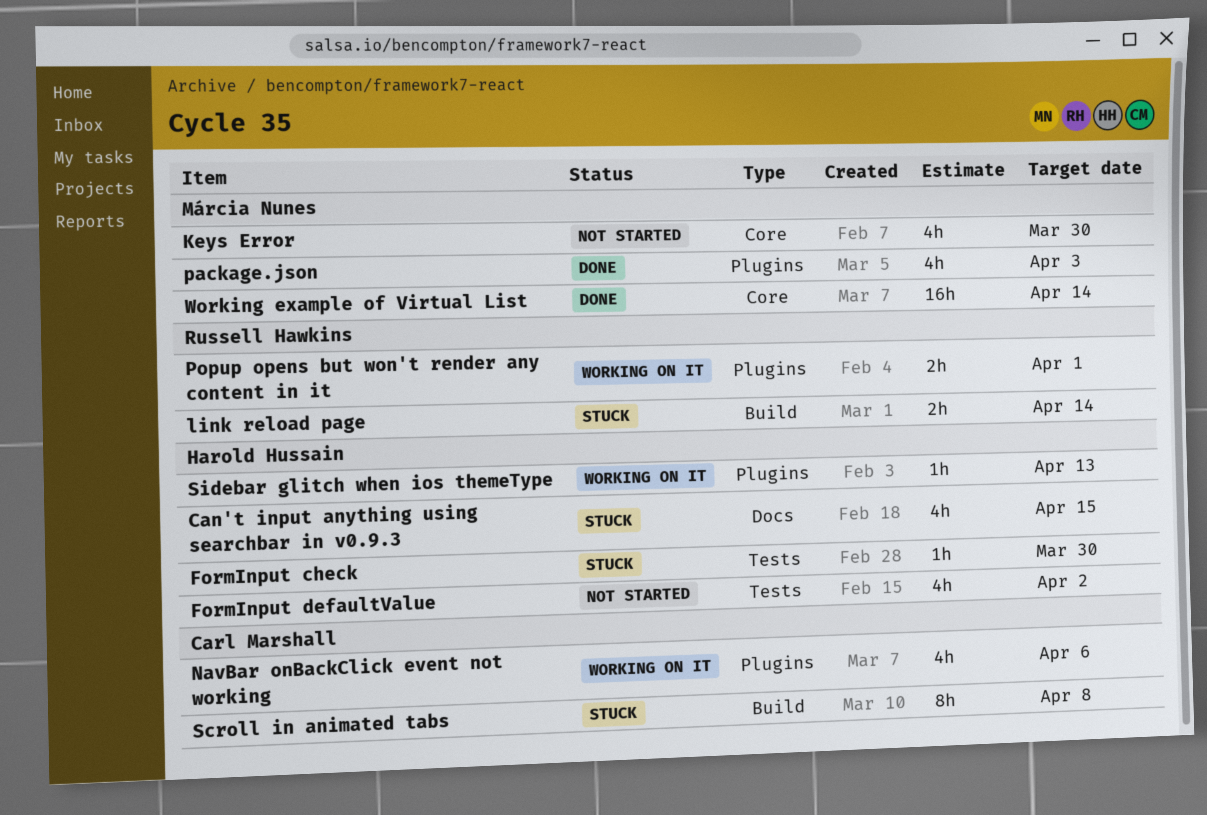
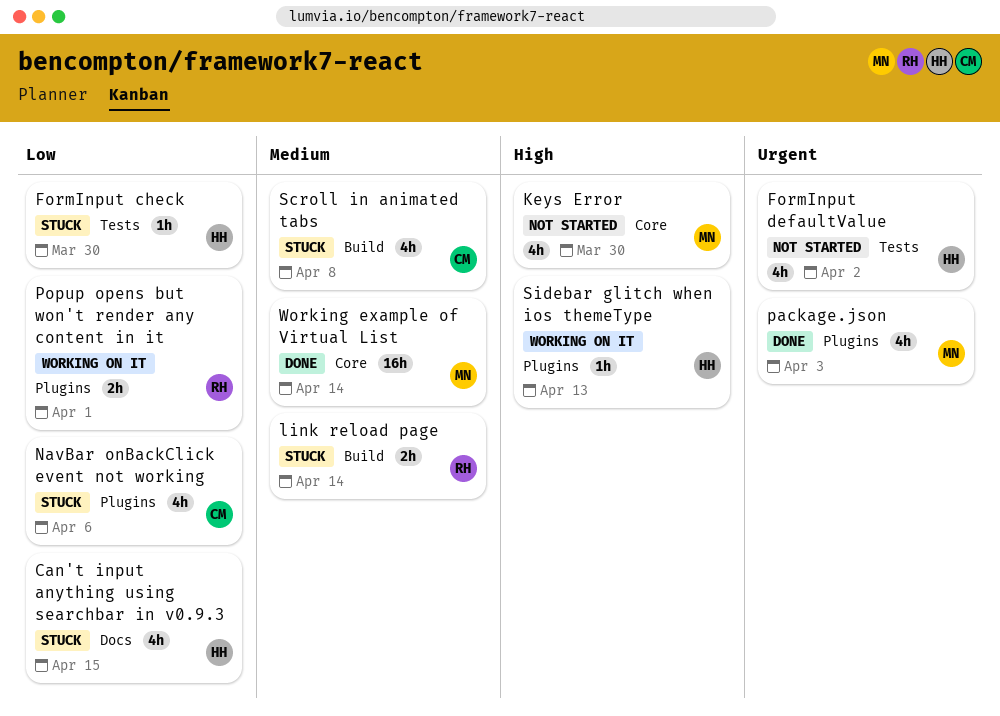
NavBar onBackClick event not working, status: Working on it -> Stuck
Scroll in animated tabs, estimate: 8h -> 4h

